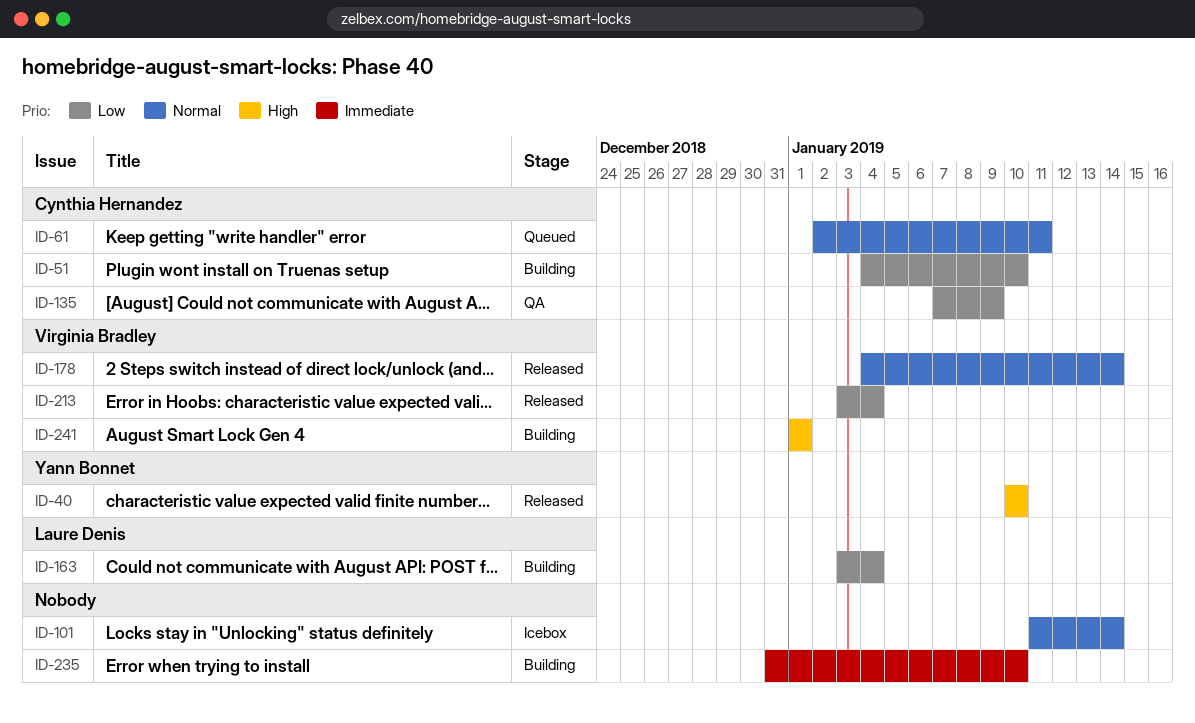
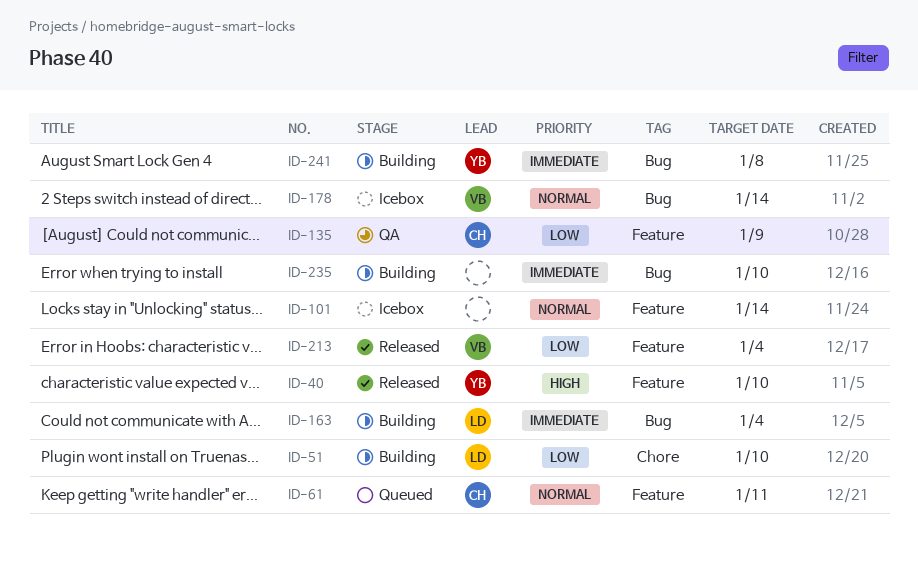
ID-51, owner: Cynthia Hernandez -> Laure Denis
ID-163, priority: Low -> Immediate
ID-178, status: Released -> Icebox
ID-241, owner: Virginia Bradley -> Yann Bonnet
ID-241, priority: High -> Immediate
ID-241, due: Jan 1 -> Jan 8

